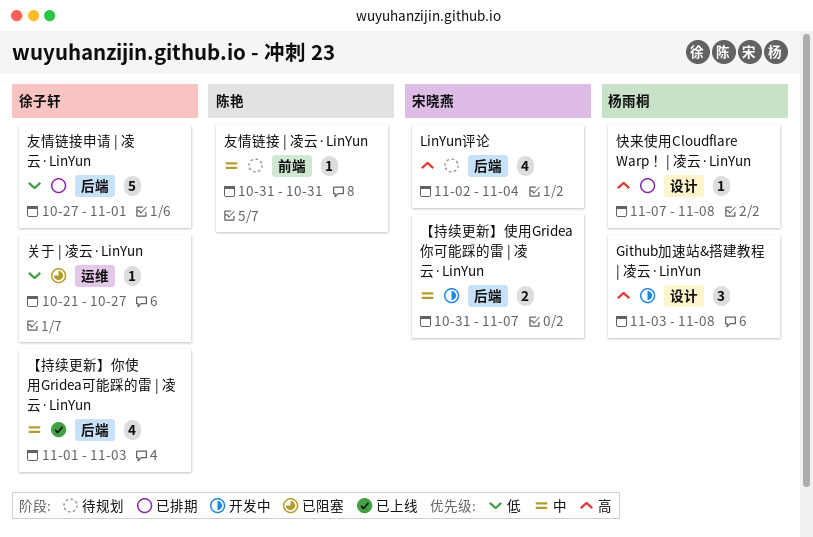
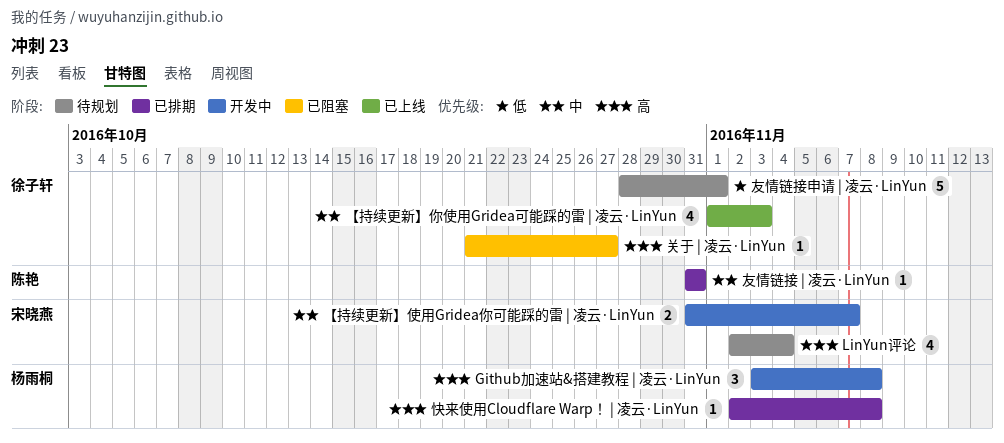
关于 | 凌云·LinYun, priority: 低 -> 高
友情链接 | 凌云·LinYun, status: 待规划 -> 已排期
友情链接申请 | 凌云·LinYun, status: 已排期 -> 待规划
友情链接申请 | 凌云·LinYun, start: Oct 27 -> Oct 28
快来使用Cloudflare Warp！ | 凌云·LinYun, start: Nov 7 -> Nov 2

